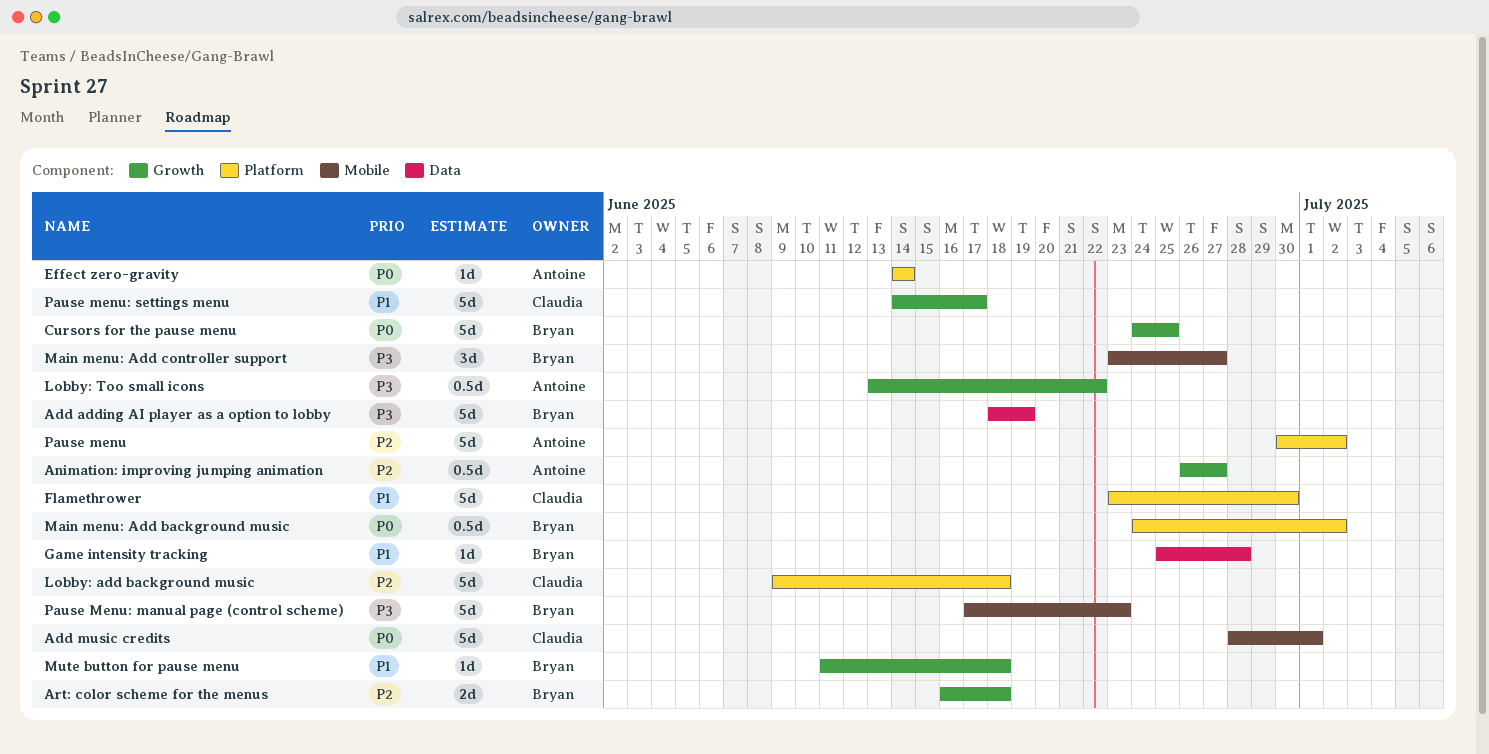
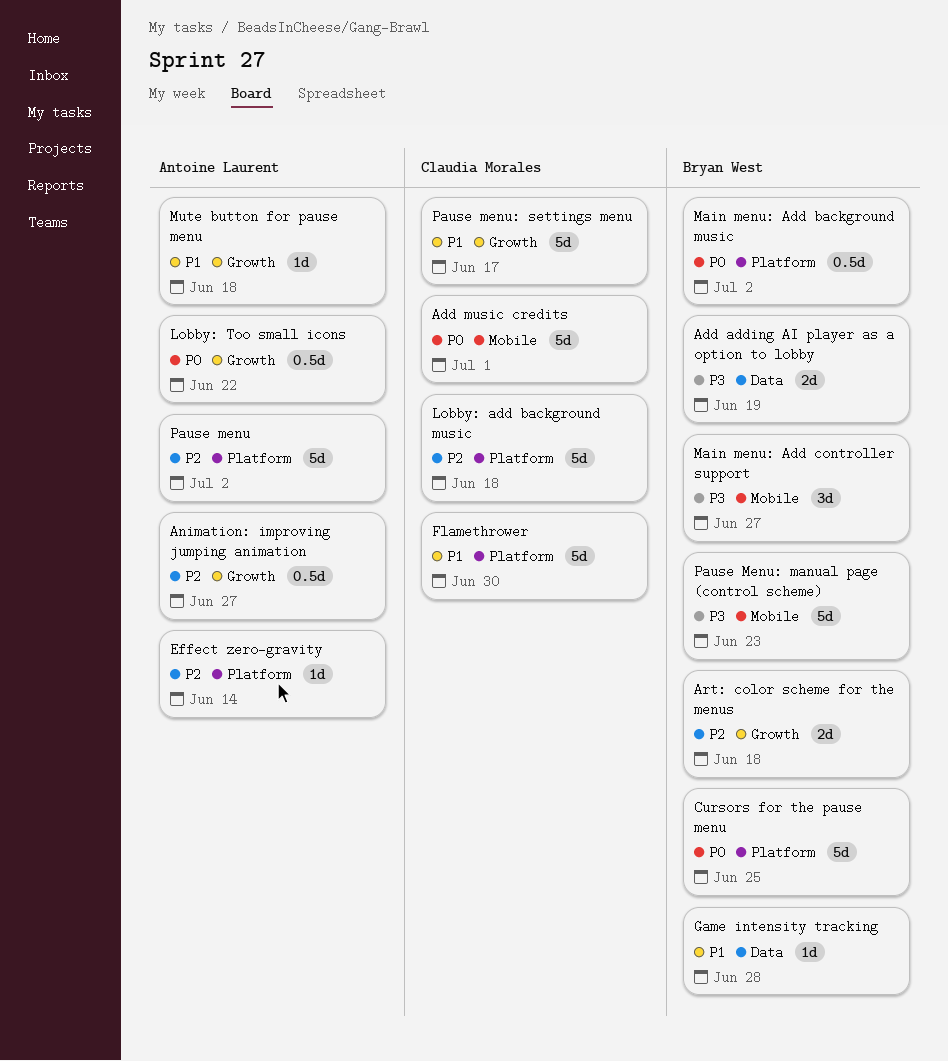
Add adding AI player as a option to lobby, estimate: 5d -> 2d
Cursors for the pause menu, label: Growth -> Platform
Effect zero-gravity, priority: P0 -> P2
Lobby: Too small icons, priority: P3 -> P0
Mute button for pause menu, owner: Bryan West -> Antoine Laurent

